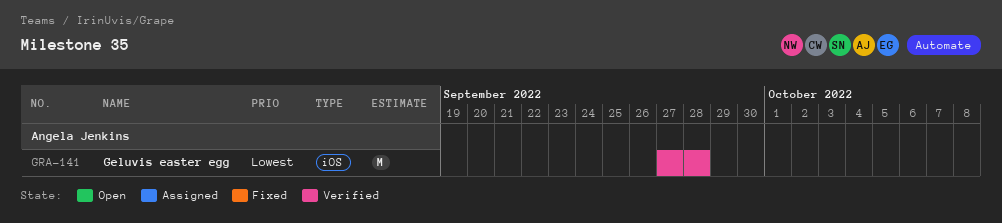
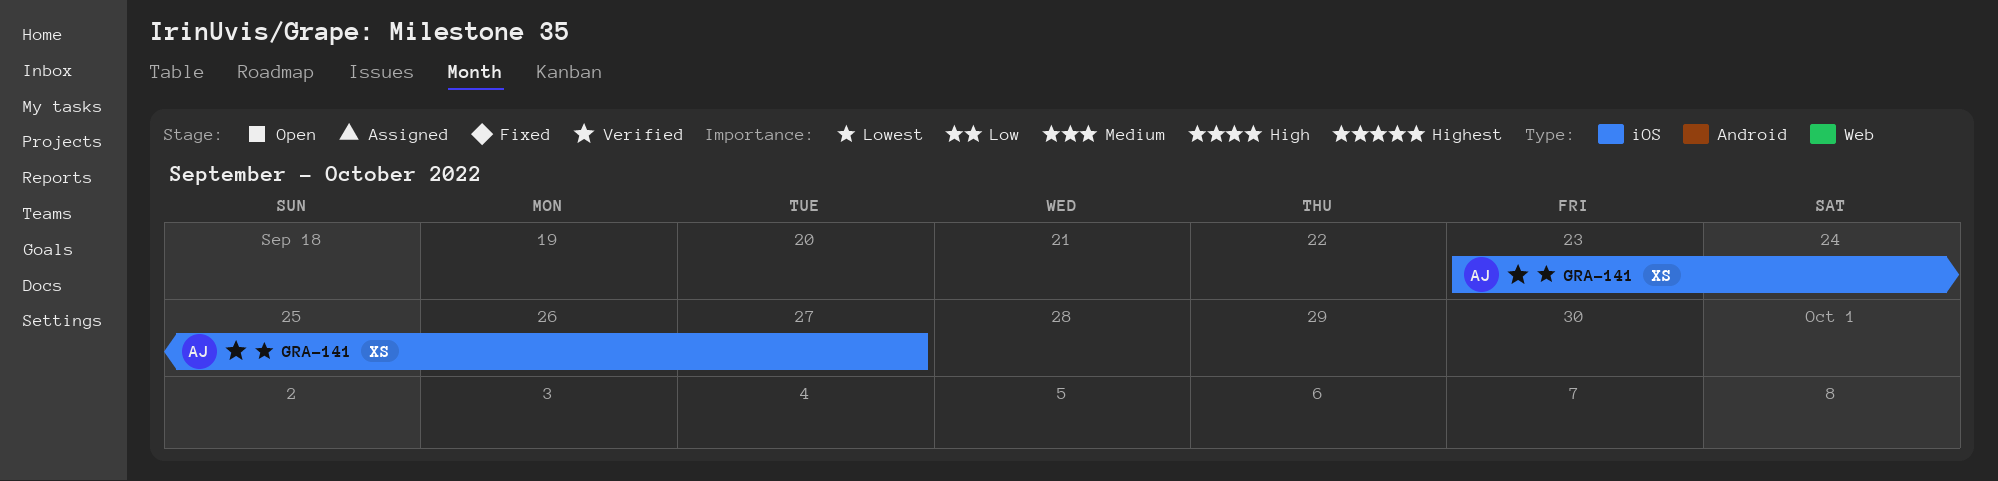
GRA-141, estimate: M -> XS
GRA-141, start: Sep 27 -> Sep 23
GRA-141, due: Sep 28 -> Sep 27

